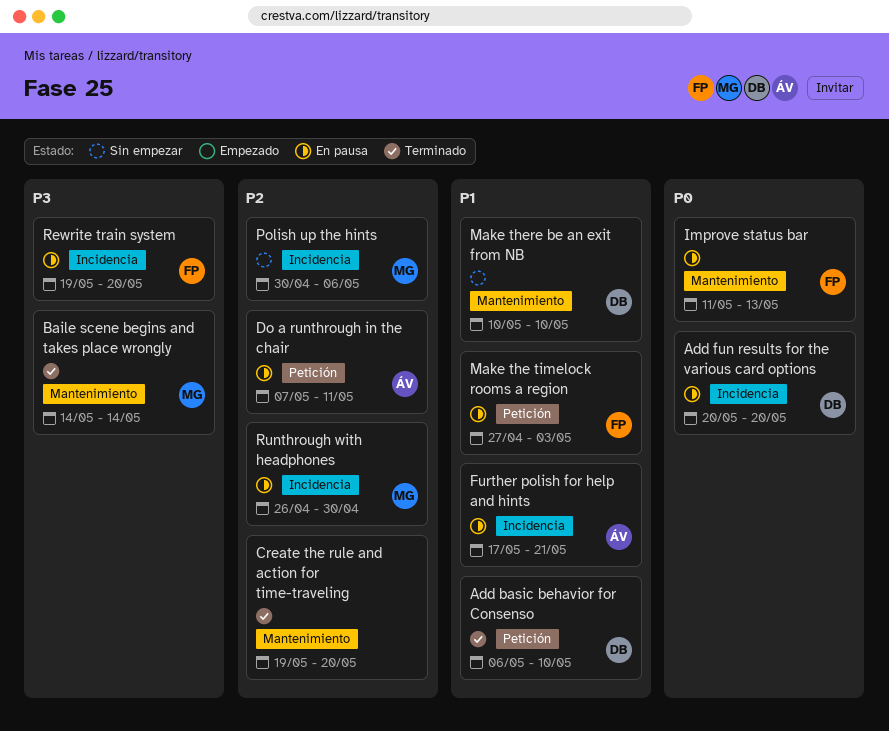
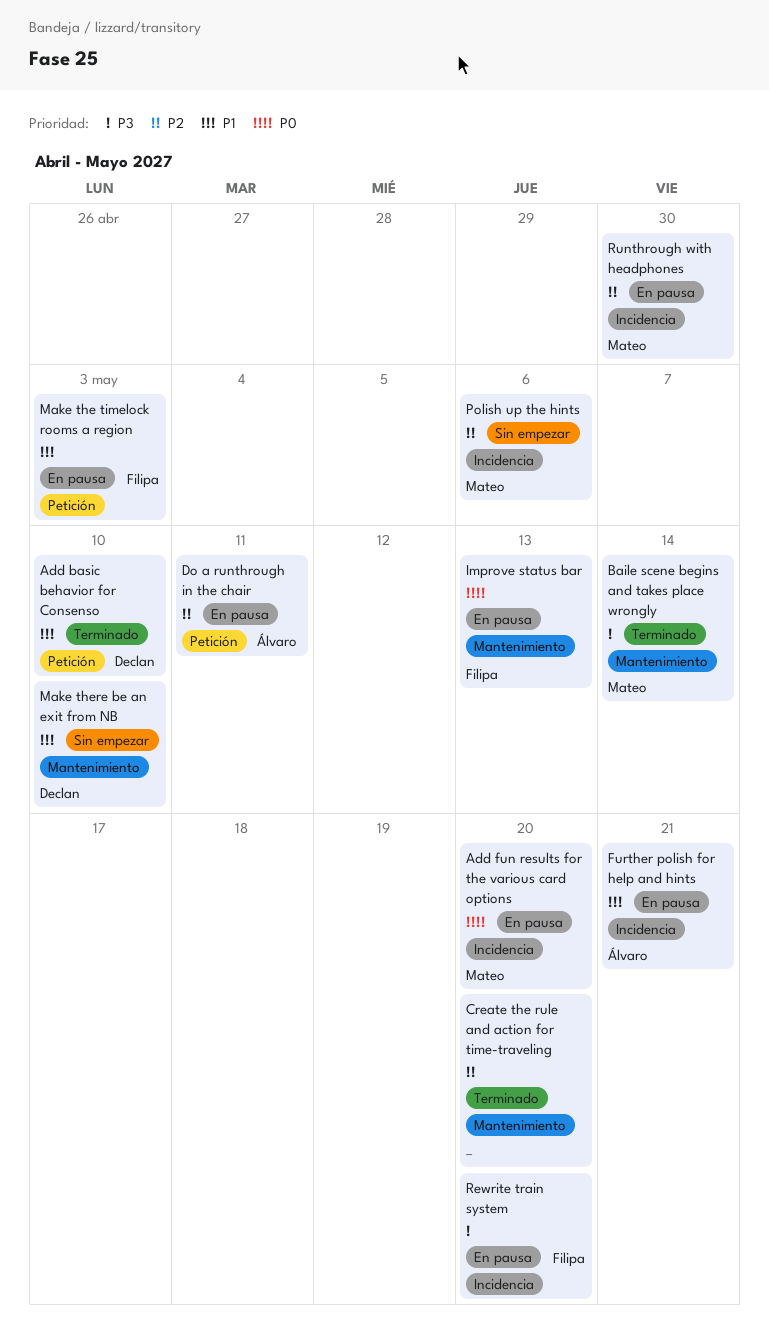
Add fun results for the various card options, owner: Declan -> Mateo

